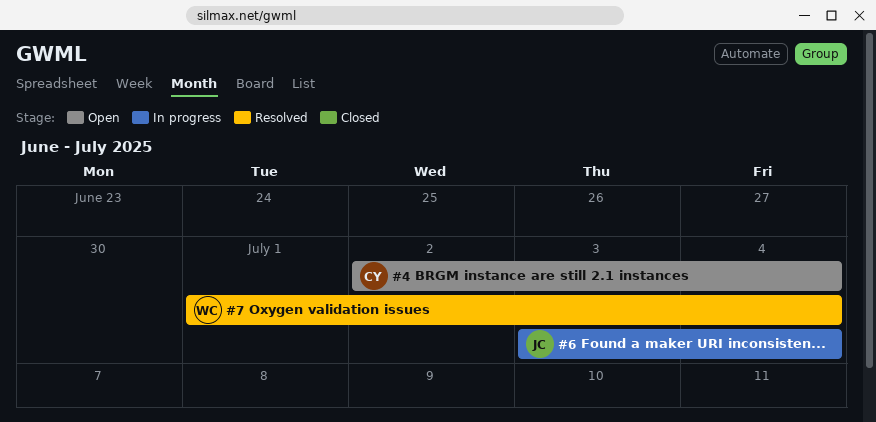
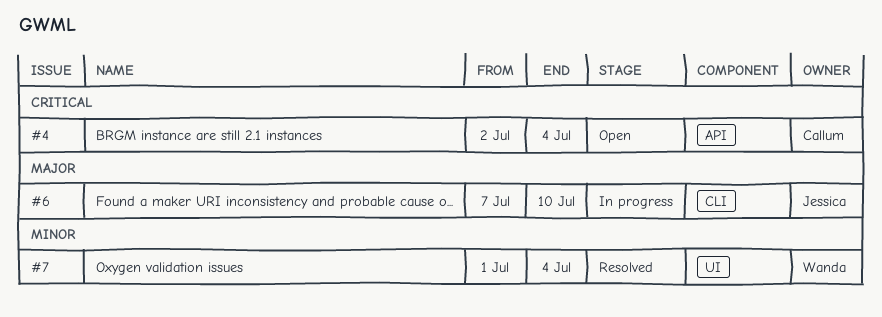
#6, start: Jul 3 -> Jul 7
#6, due: Jul 4 -> Jul 10

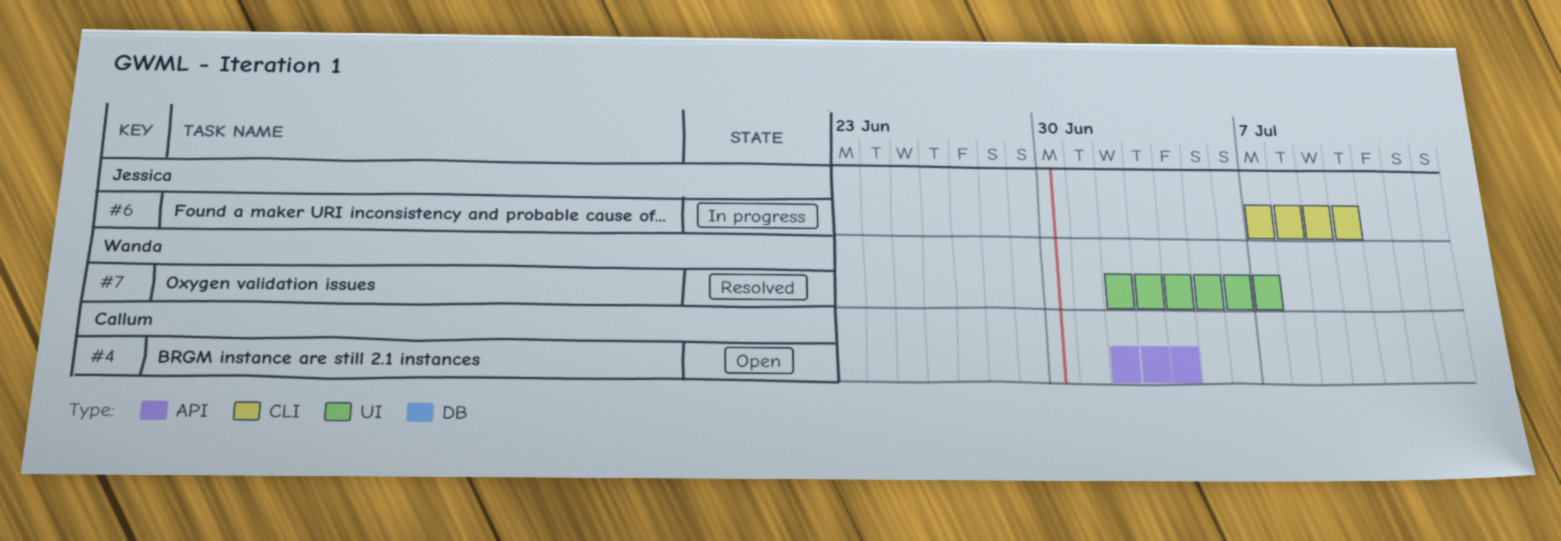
#7, start: Jul 1 -> Jul 2
#7, due: Jul 4 -> Jul 7

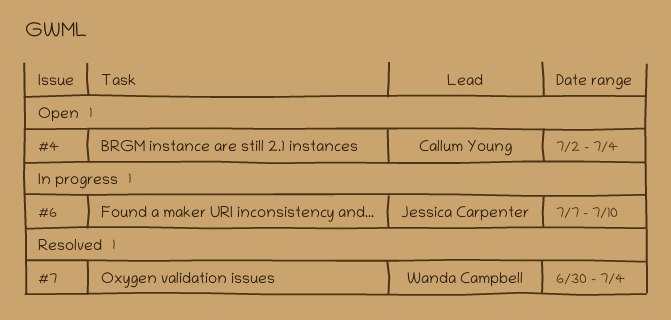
#7, start: Jul 2 -> Jun 30
#7, due: Jul 7 -> Jul 4

